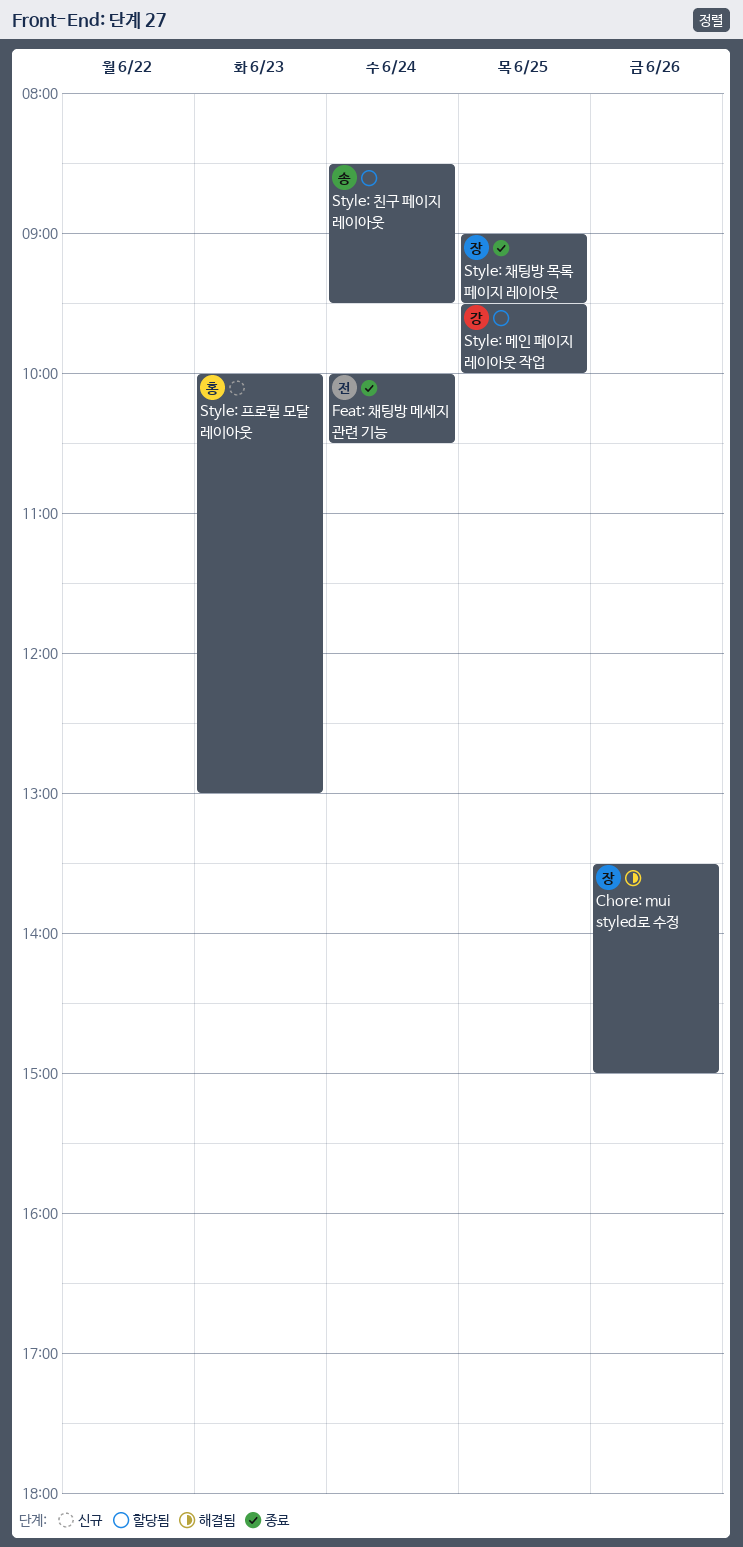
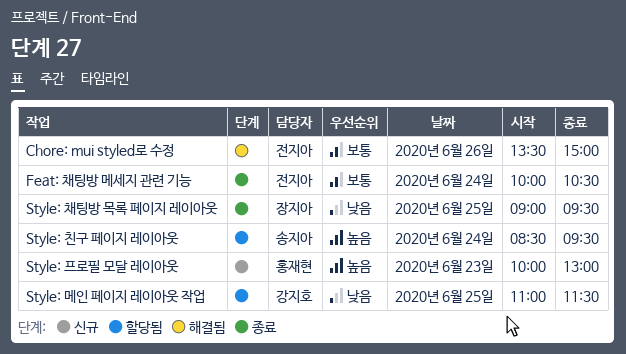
Chore: mui styled로 수정, owner: 장지아 -> 전지아
Style: 메인 페이지 레이아웃 작업, begins: 09:30 -> 11:00
Style: 메인 페이지 레이아웃 작업, ends: 10:00 -> 11:30

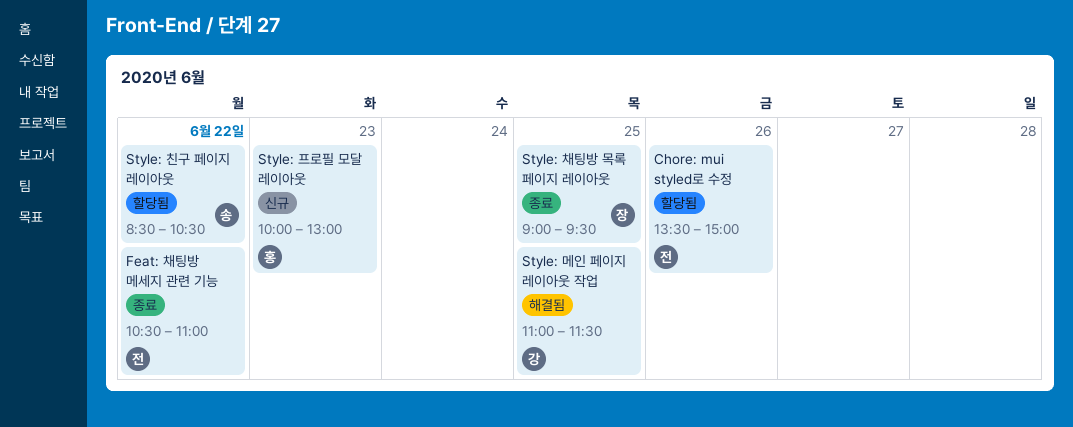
Chore: mui styled로 수정, status: 해결됨 -> 할당됨
Feat: 채팅방 메세지 관련 기능, day: Jun 24 -> Jun 22
Feat: 채팅방 메세지 관련 기능, begins: 10:00 -> 10:30
Feat: 채팅방 메세지 관련 기능, ends: 10:30 -> 11:00
Style: 메인 페이지 레이아웃 작업, status: 할당됨 -> 해결됨
Style: 친구 페이지 레이아웃, day: Jun 24 -> Jun 22
Style: 친구 페이지 레이아웃, ends: 09:30 -> 10:30

